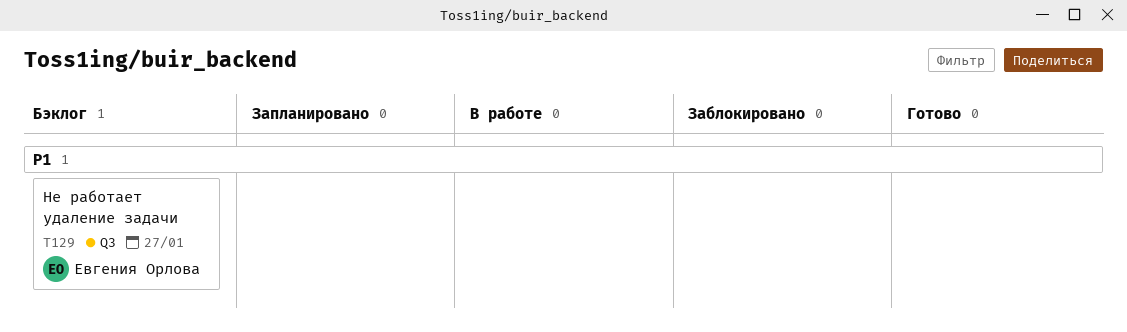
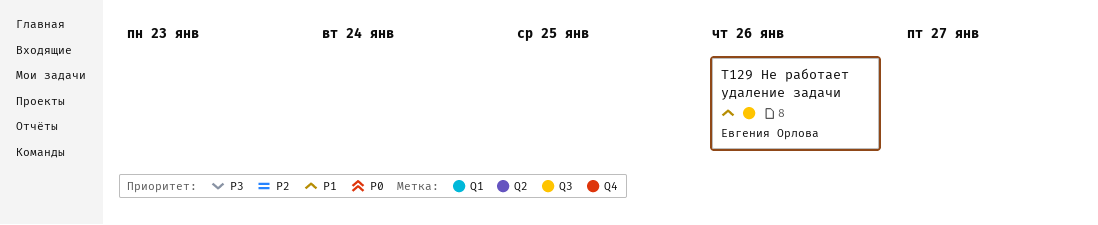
T129, due: Jan 27 -> Jan 26

